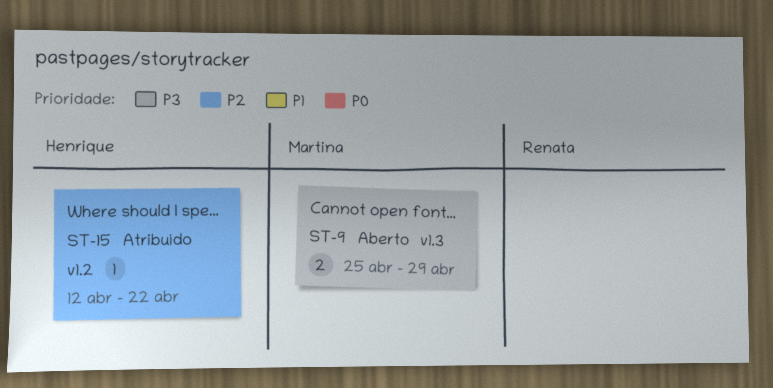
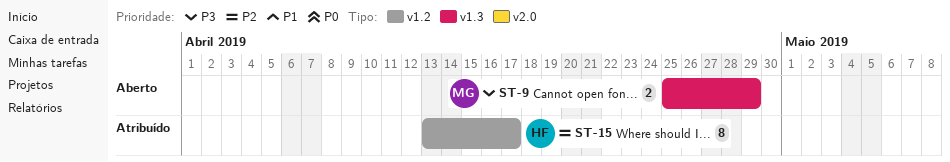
ST-15, estimate: 1 -> 8
ST-15, start: Apr 12 -> Apr 13
ST-15, due: Apr 22 -> Apr 17

